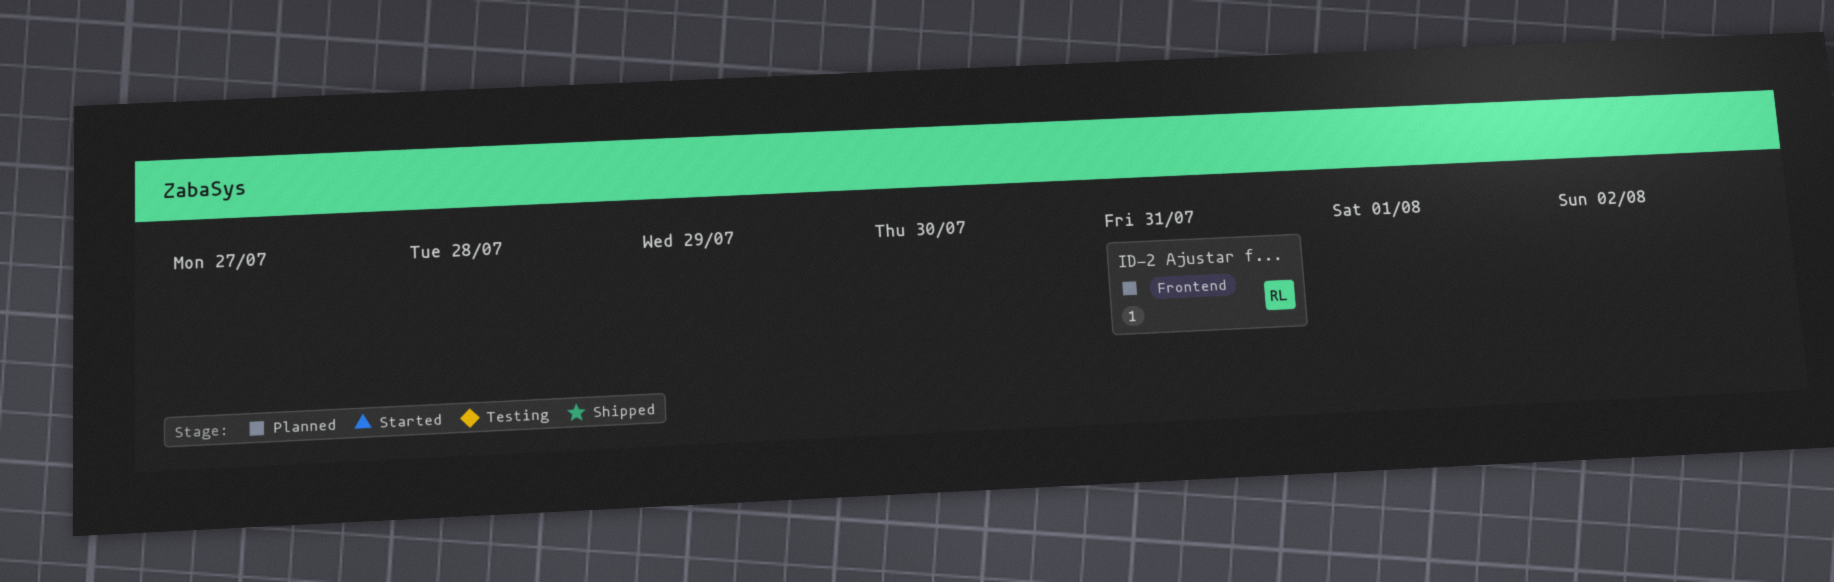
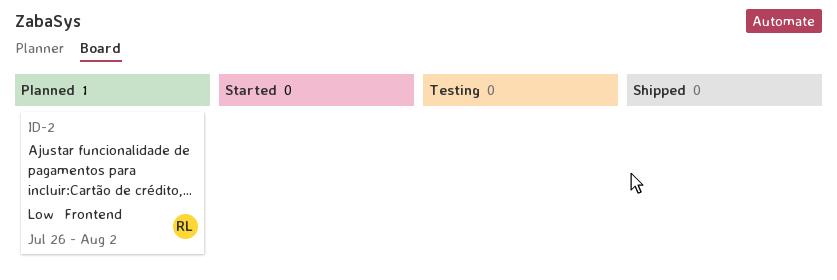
ID-2, due: Jul 31 -> Aug 2

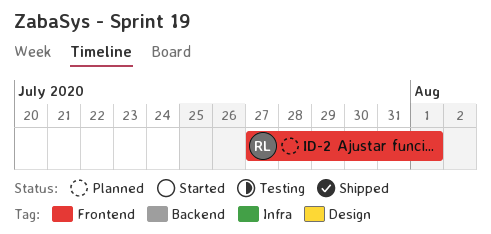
ID-2, start: Jul 26 -> Jul 27
ID-2, due: Aug 2 -> Aug 1

